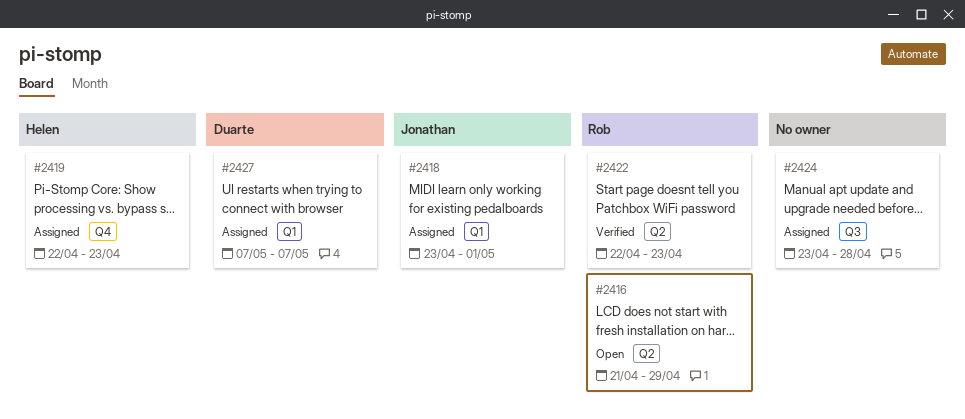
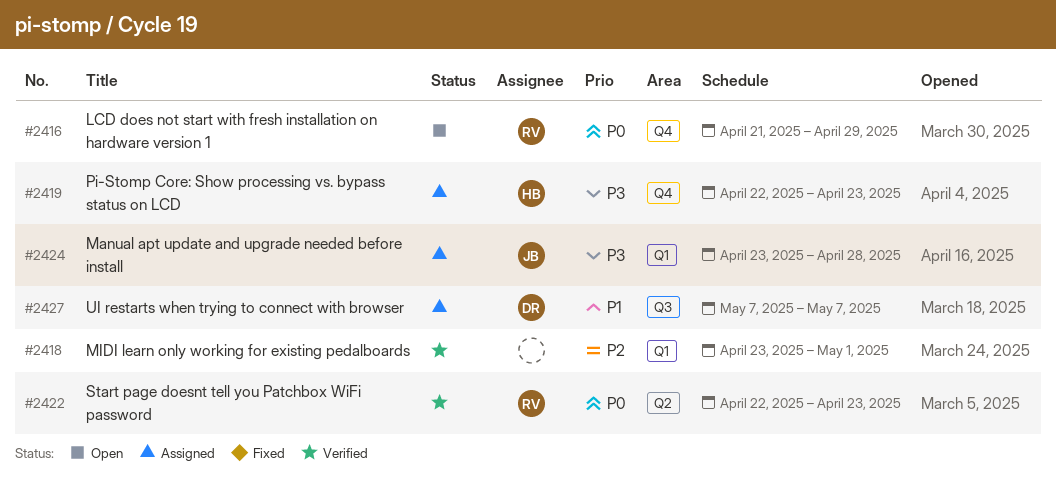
#2416, label: Q2 -> Q4
#2418, status: Assigned -> Verified
#2418, owner: Jonathan -> none
#2424, owner: none -> Jonathan
#2424, label: Q3 -> Q1
#2427, label: Q1 -> Q3

